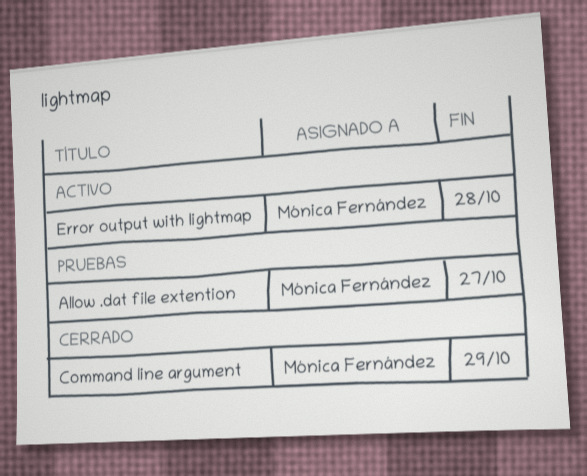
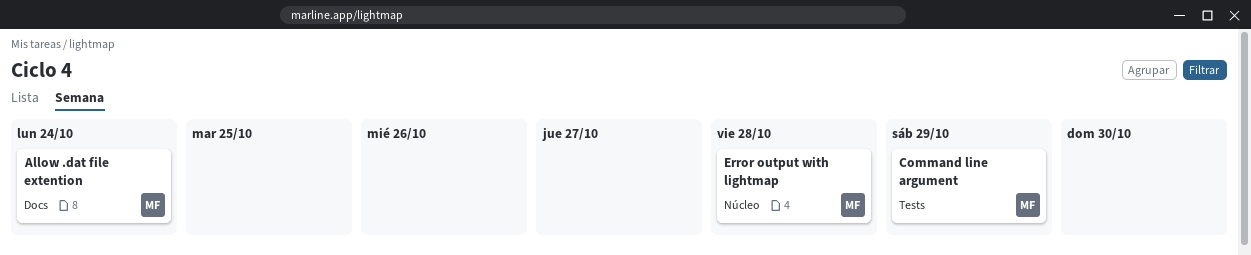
Allow .dat file extention, due: Oct 27 -> Oct 24

